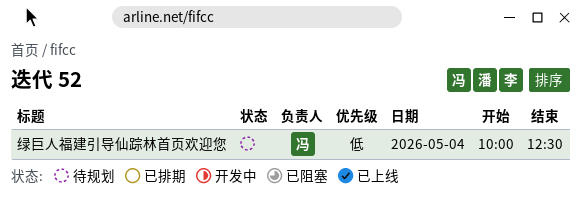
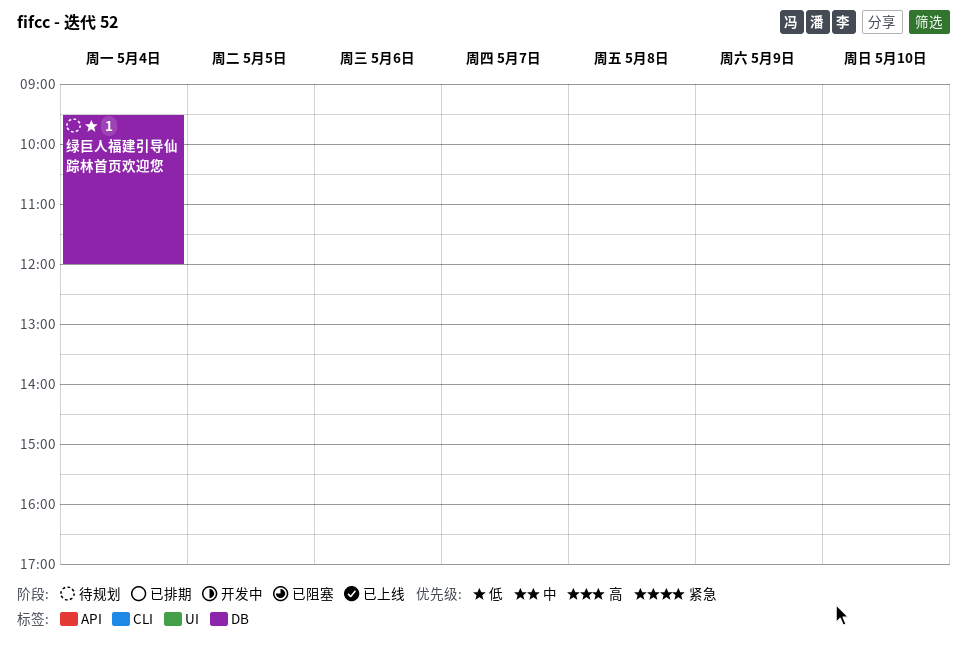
绿巨人福建引导仙踪林首页欢迎您, begins: 10:00 -> 09:30
绿巨人福建引导仙踪林首页欢迎您, ends: 12:30 -> 12:00

